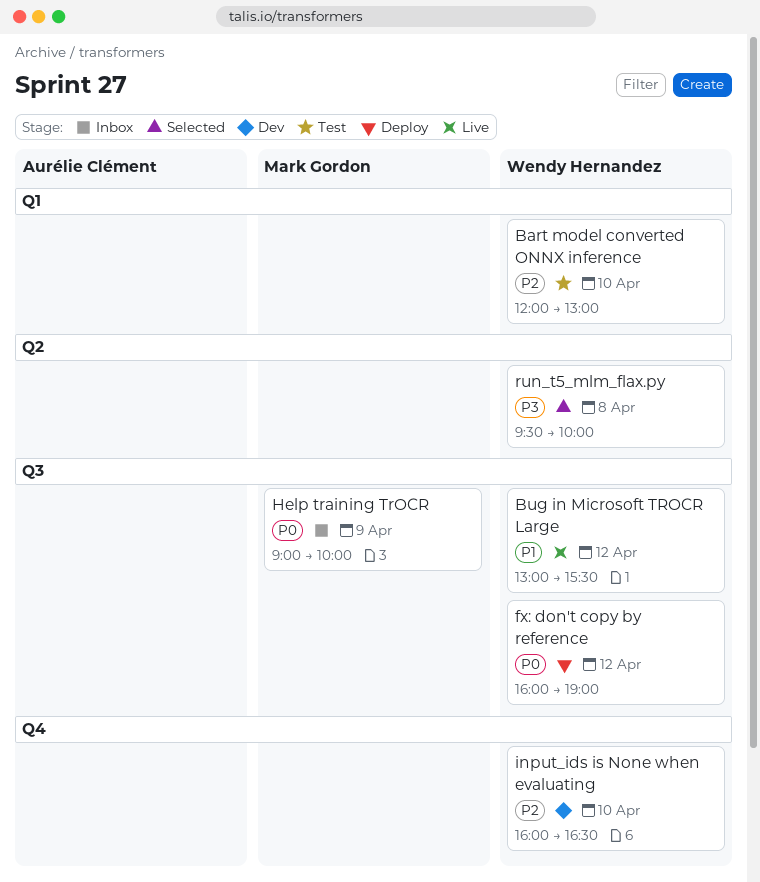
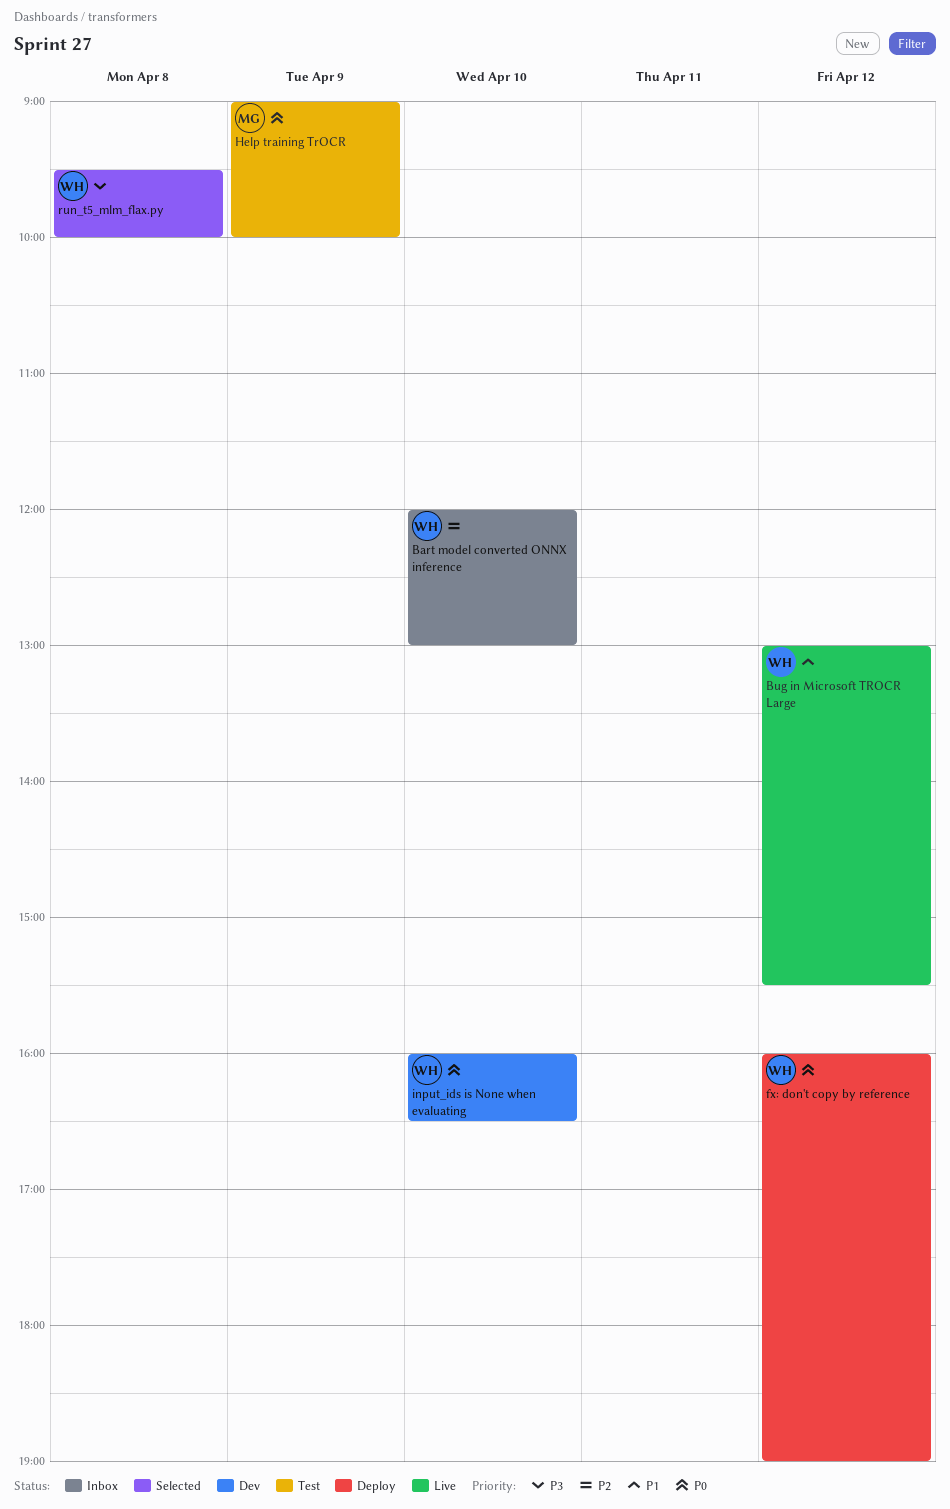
Bart model converted ONNX inference, status: Test -> Inbox
Help training TrOCR, status: Inbox -> Test
input_ids is None when evaluating, priority: P2 -> P0

